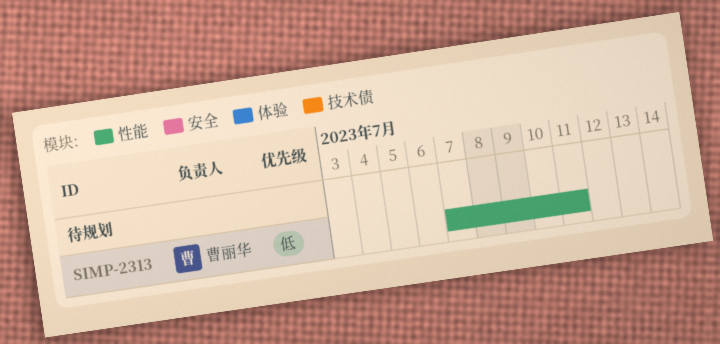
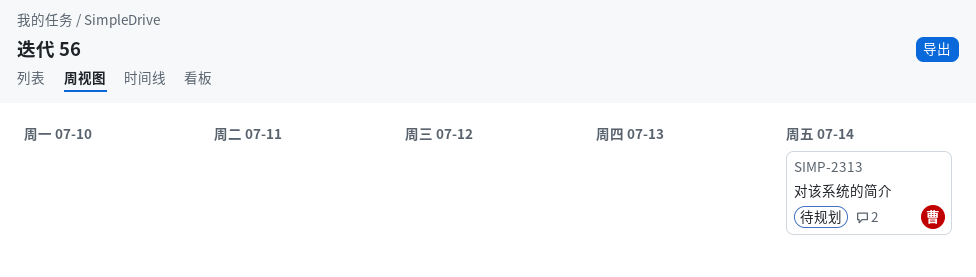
SIMP-2313, due: Jul 11 -> Jul 14

